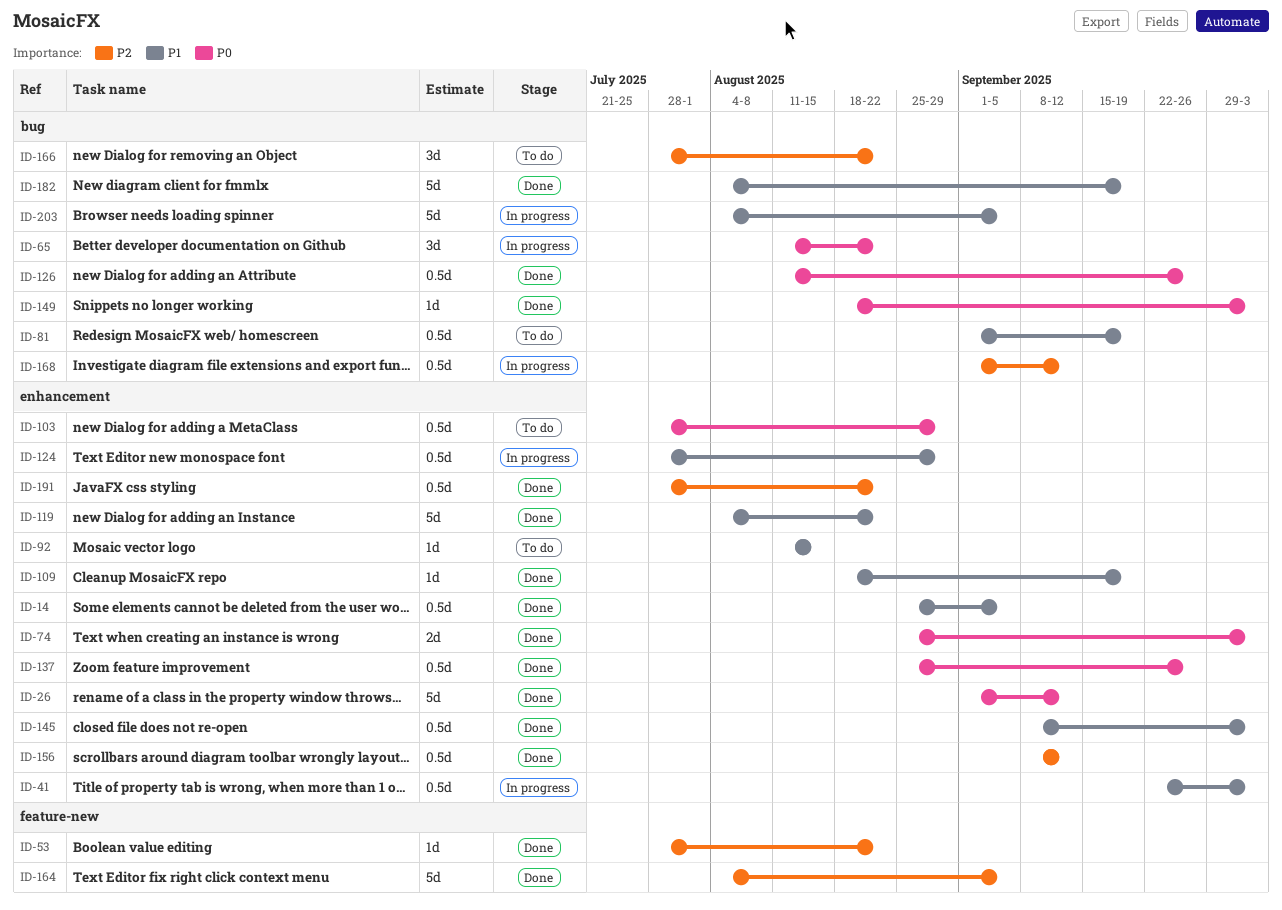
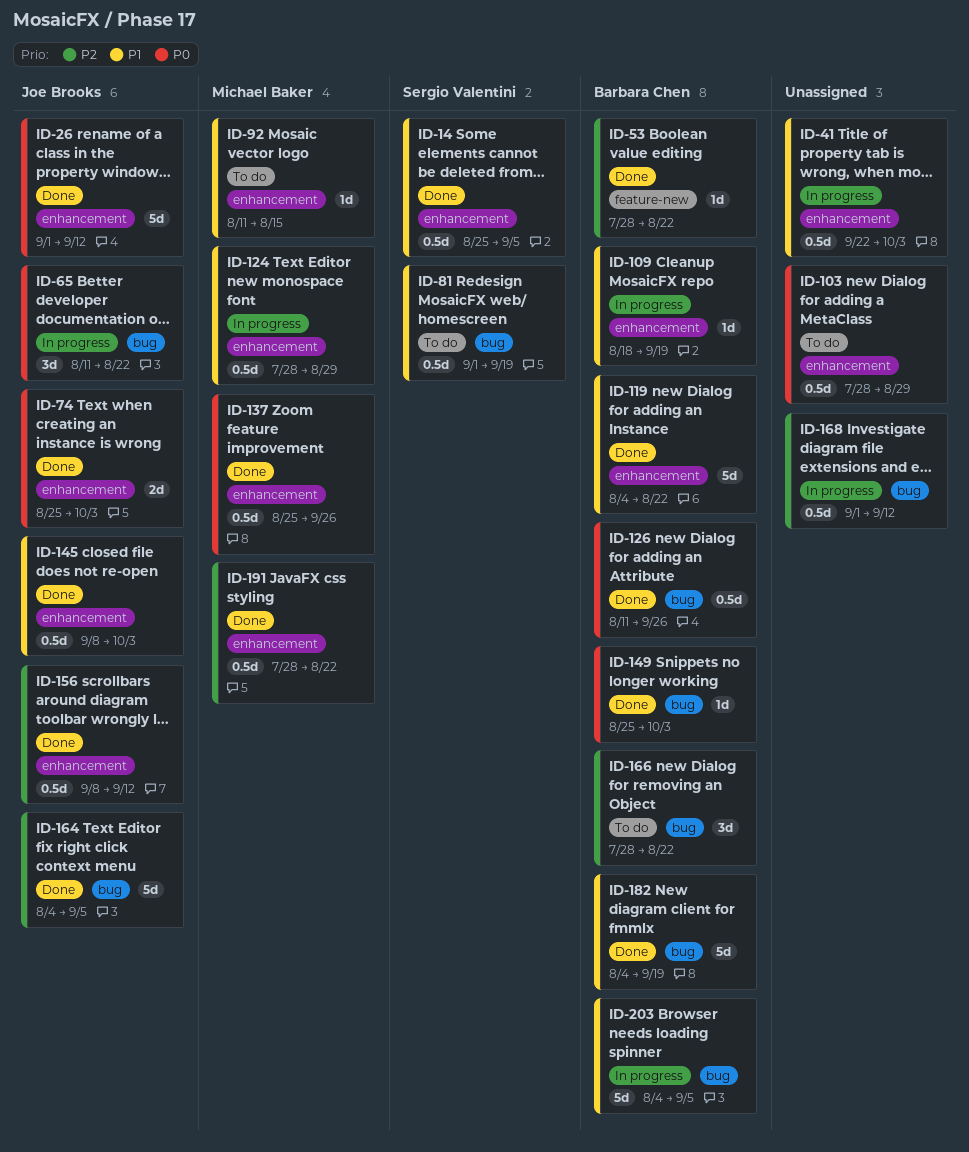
ID-109, status: Done -> In progress
ID-149, start: Aug 18 -> Aug 25
ID-164, label: feature-new -> bug

